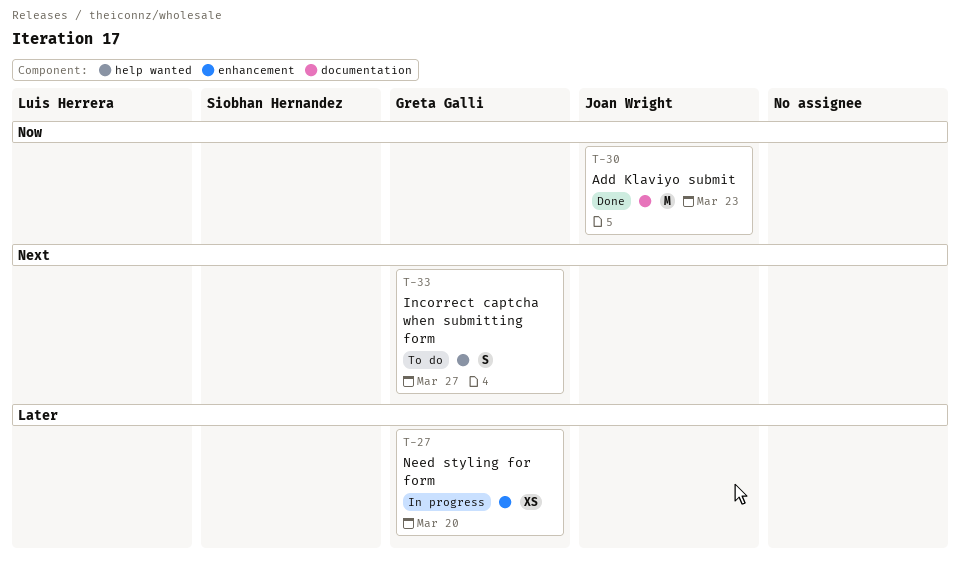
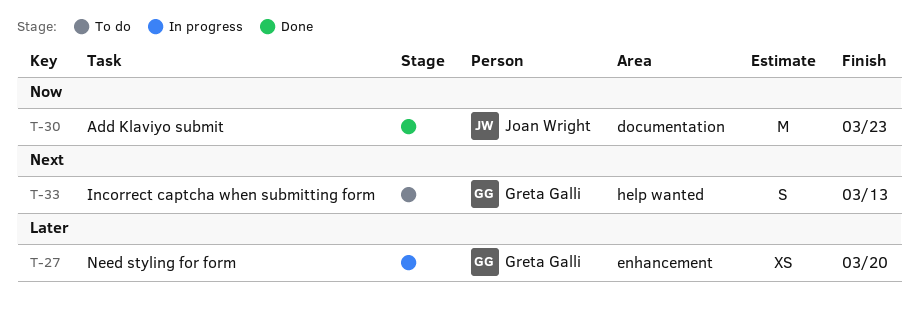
T-33, due: Mar 27 -> Mar 13

